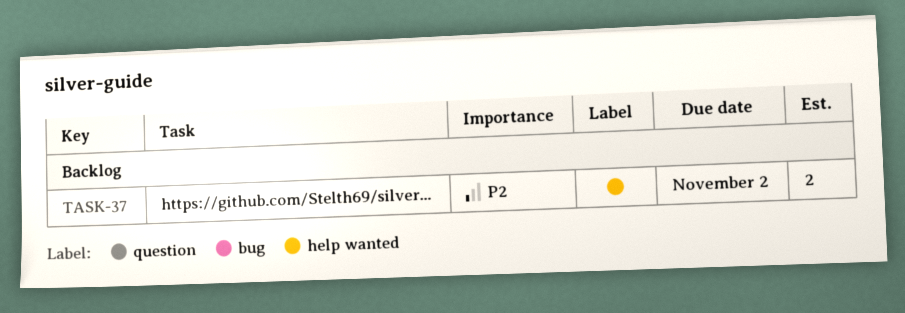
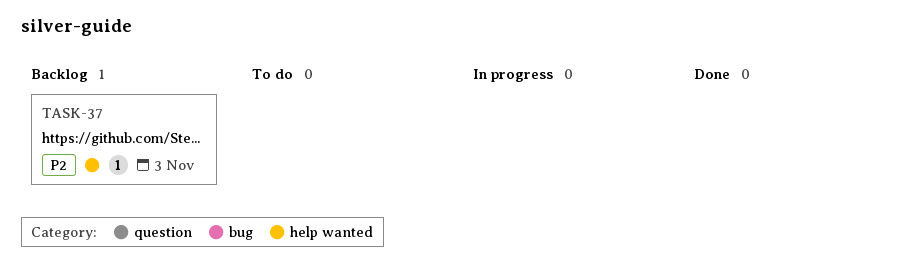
TASK-37, estimate: 2 -> 1
TASK-37, due: Nov 2 -> Nov 3

